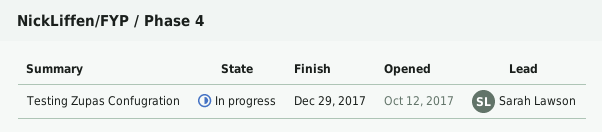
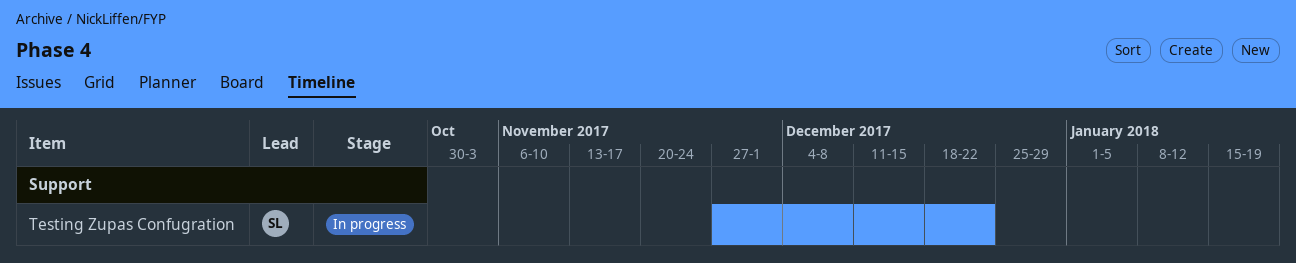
Testing Zupas Confugration, due: Dec 29 -> Dec 22

